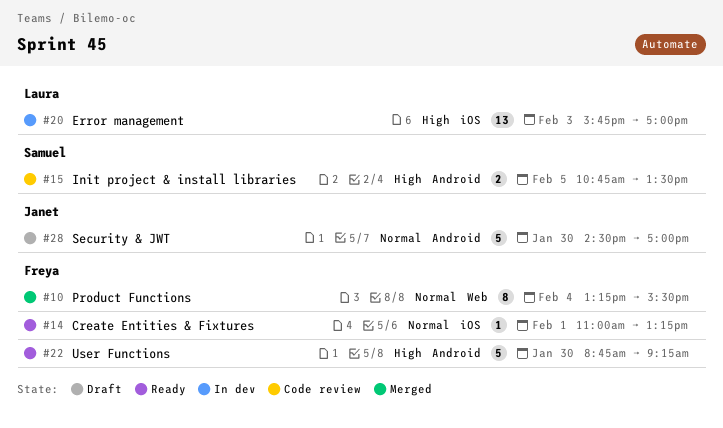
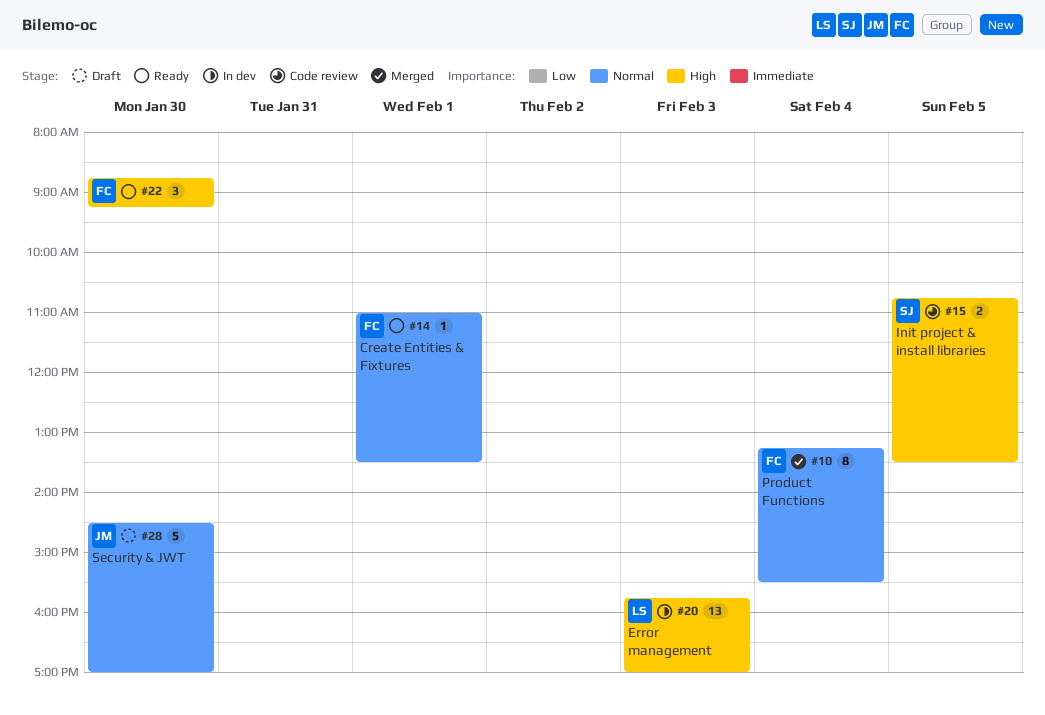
#14, ends: 13:15 -> 13:30
#22, estimate: 5 -> 3

